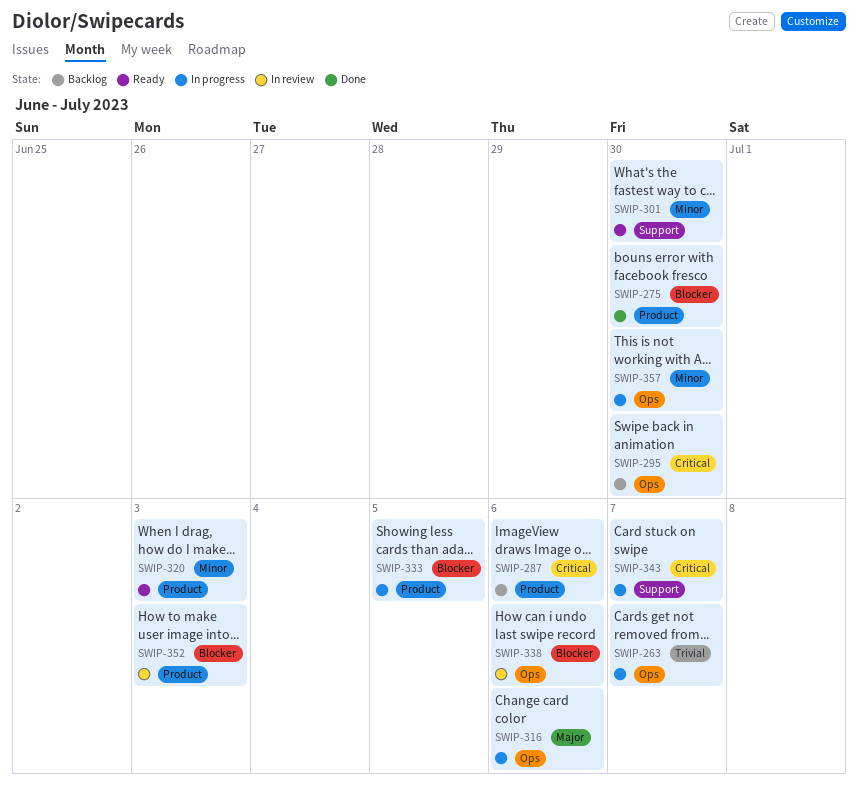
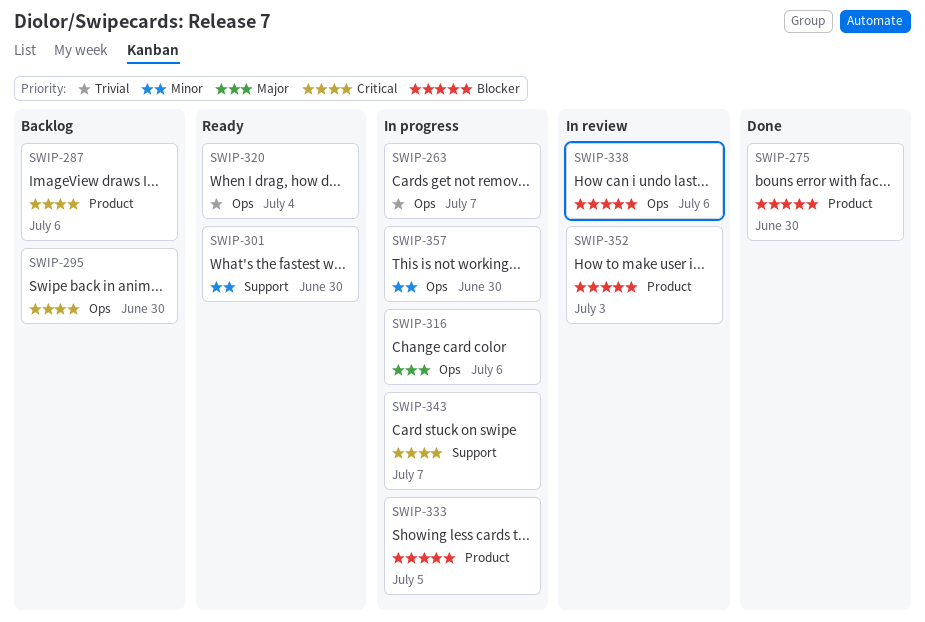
SWIP-320, priority: Minor -> Trivial
SWIP-320, label: Product -> Ops
SWIP-320, due: Jul 3 -> Jul 4

